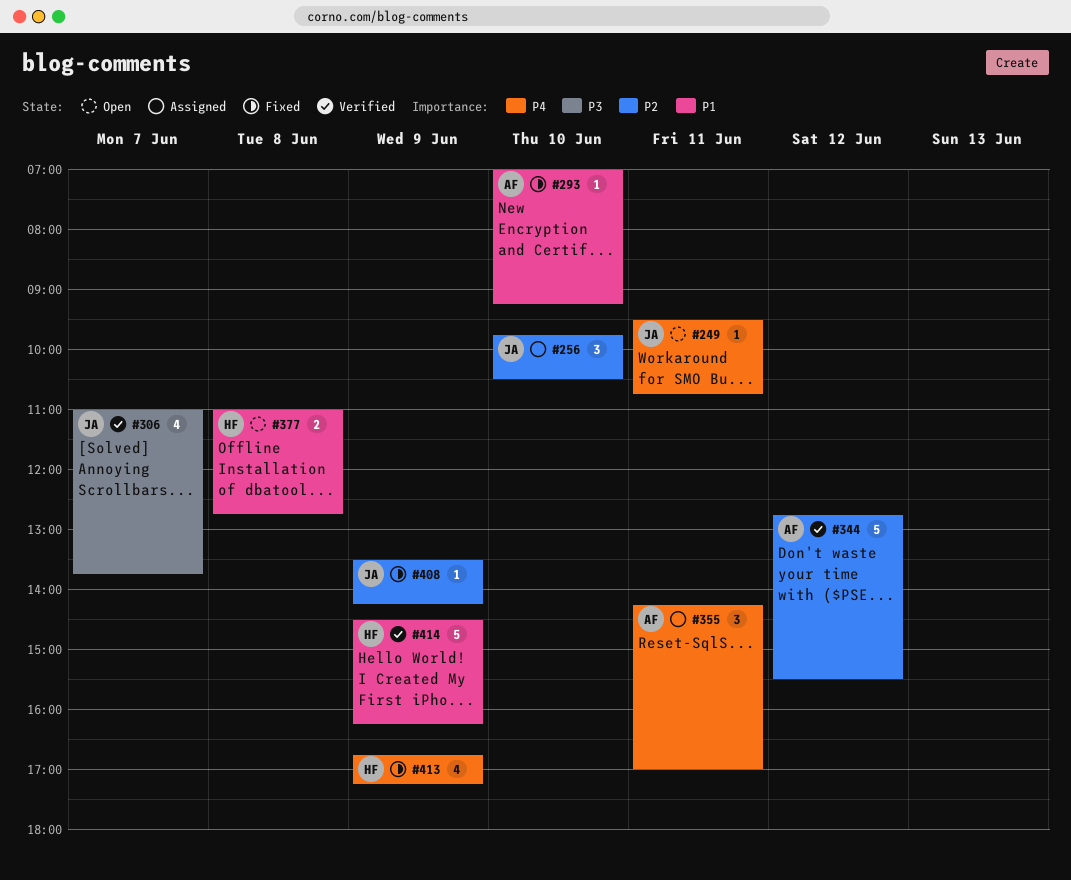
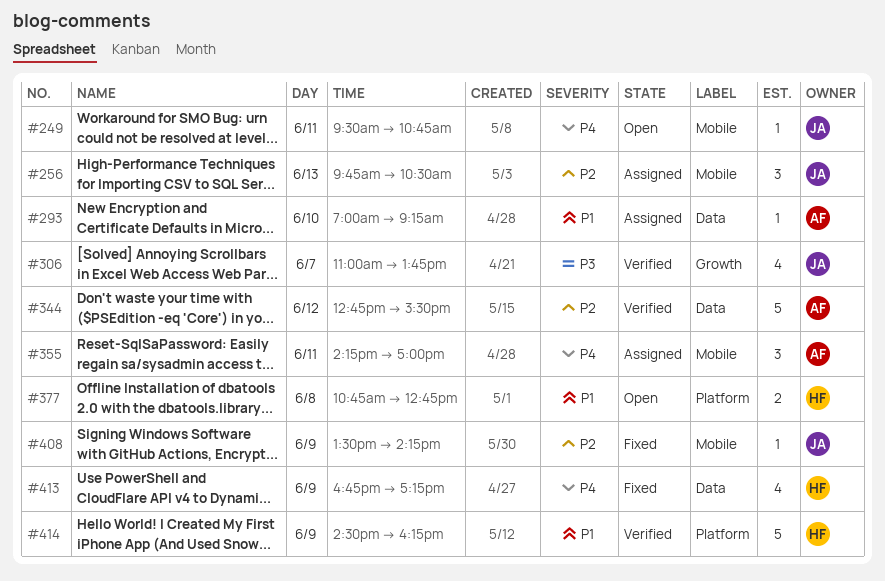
#256, day: Jun 10 -> Jun 13
#293, status: Fixed -> Assigned
#377, begins: 11:00 -> 10:45

